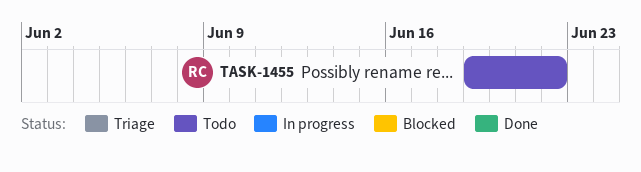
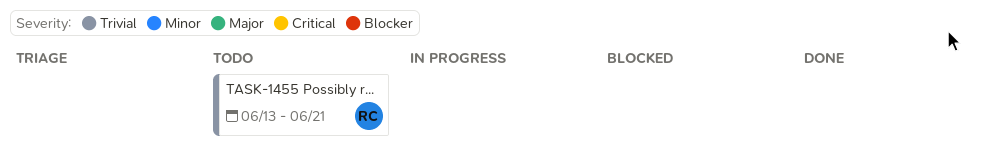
TASK-1455, start: Jun 19 -> Jun 13
TASK-1455, due: Jun 22 -> Jun 21

